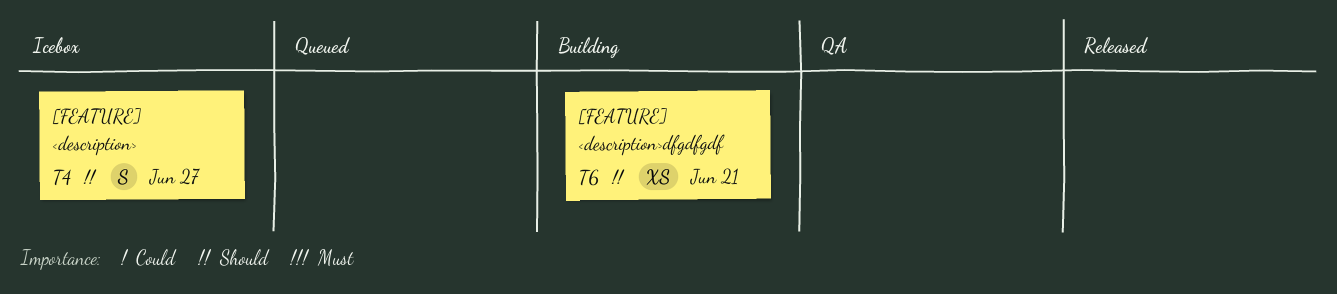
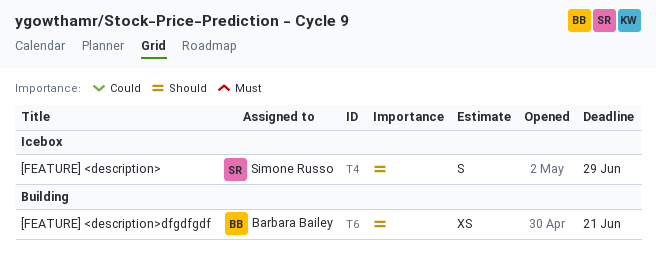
T4, due: Jun 27 -> Jun 29

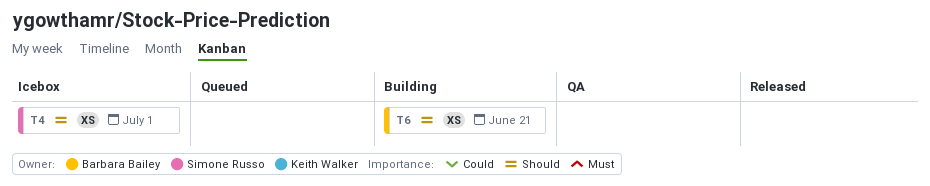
T4, estimate: S -> XS
T4, due: Jun 29 -> Jul 1

